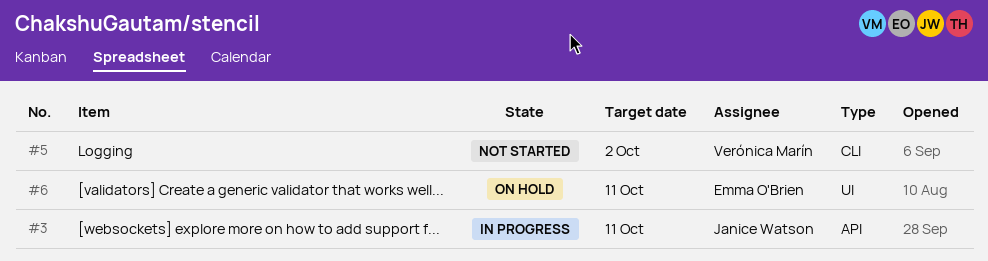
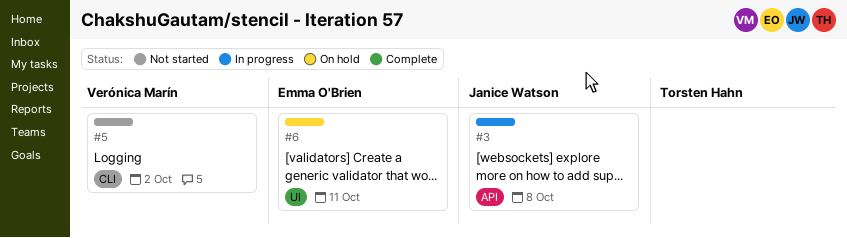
#3, due: Oct 11 -> Oct 8

